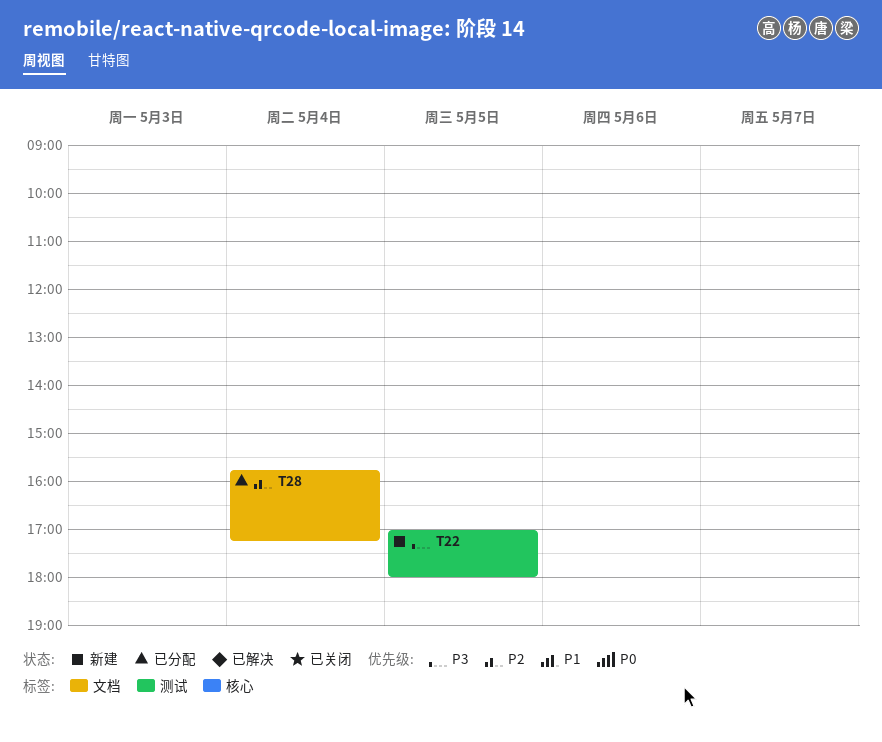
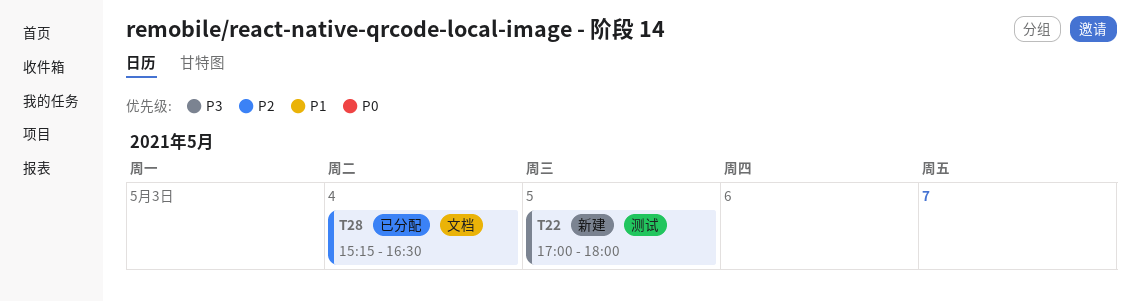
T28, begins: 15:45 -> 15:15
T28, ends: 17:15 -> 16:30

